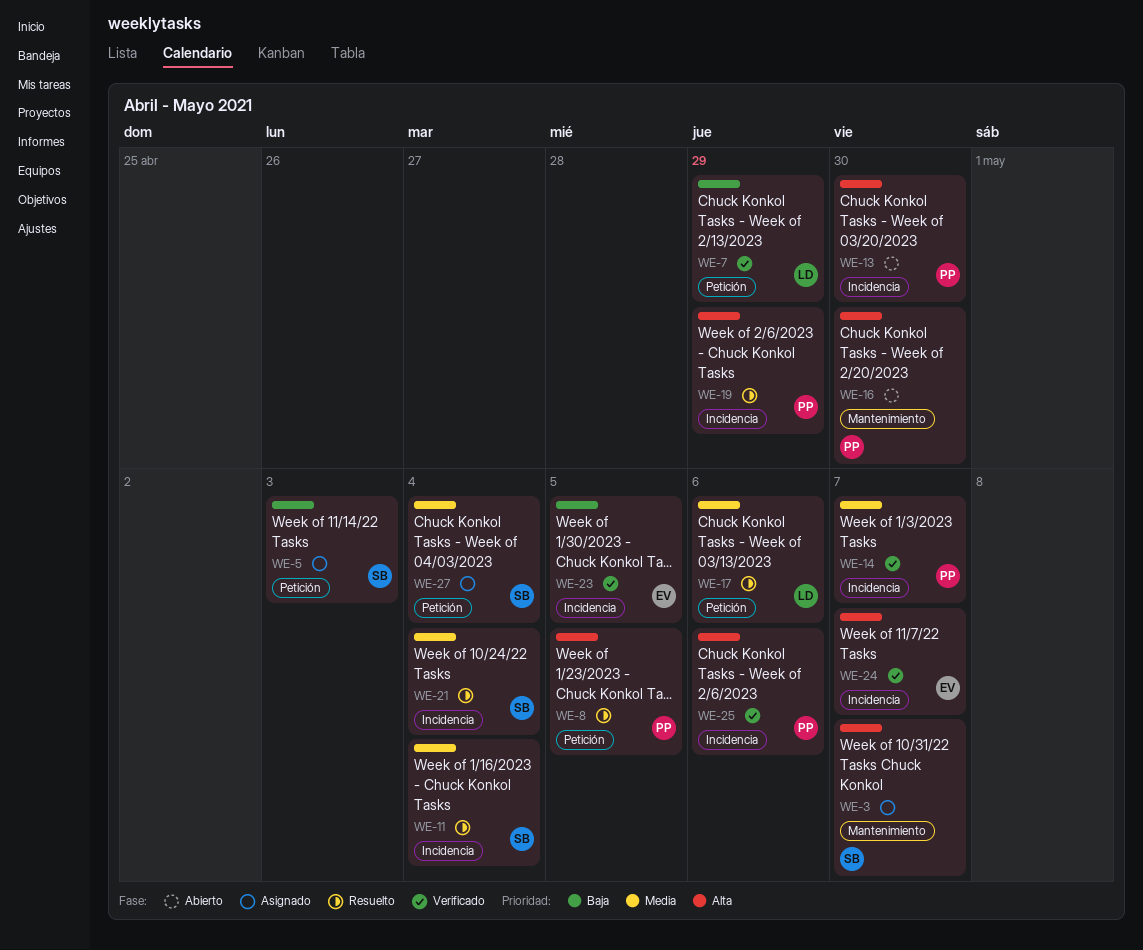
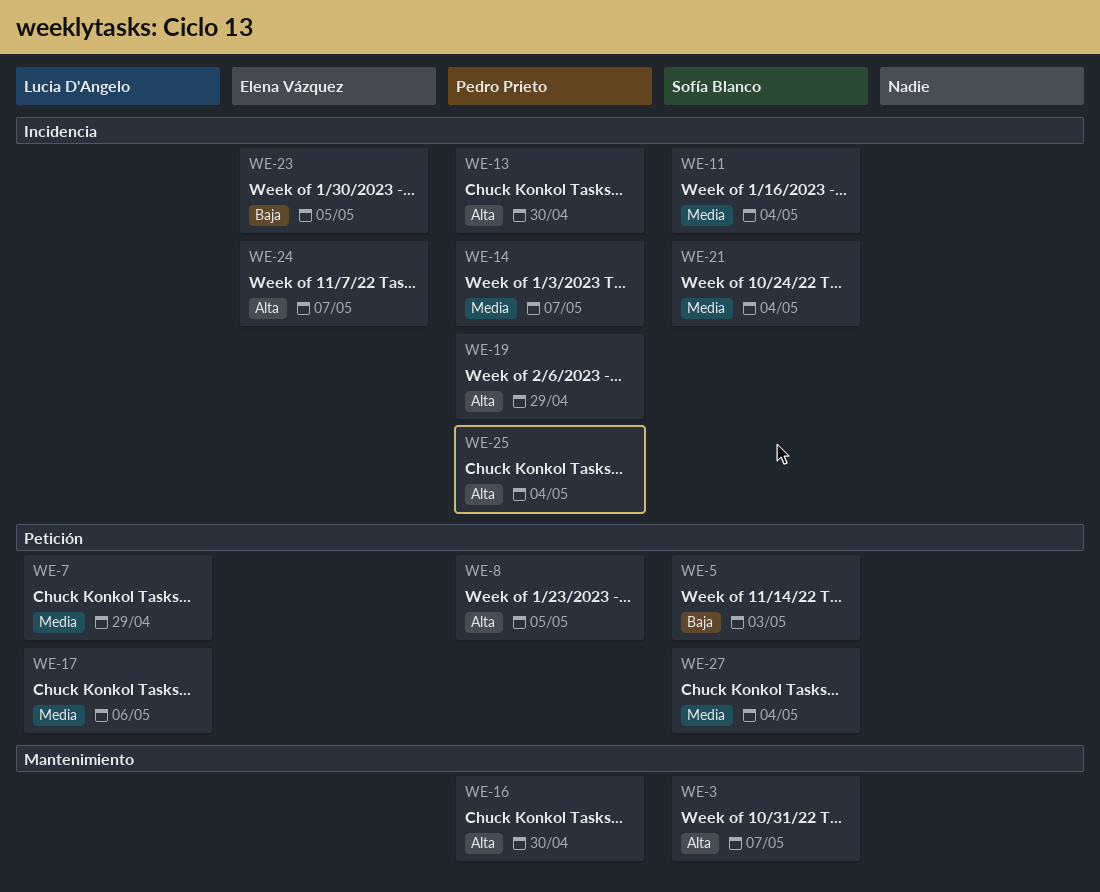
WE-7, priority: Baja -> Media
WE-25, due: May 6 -> May 4

